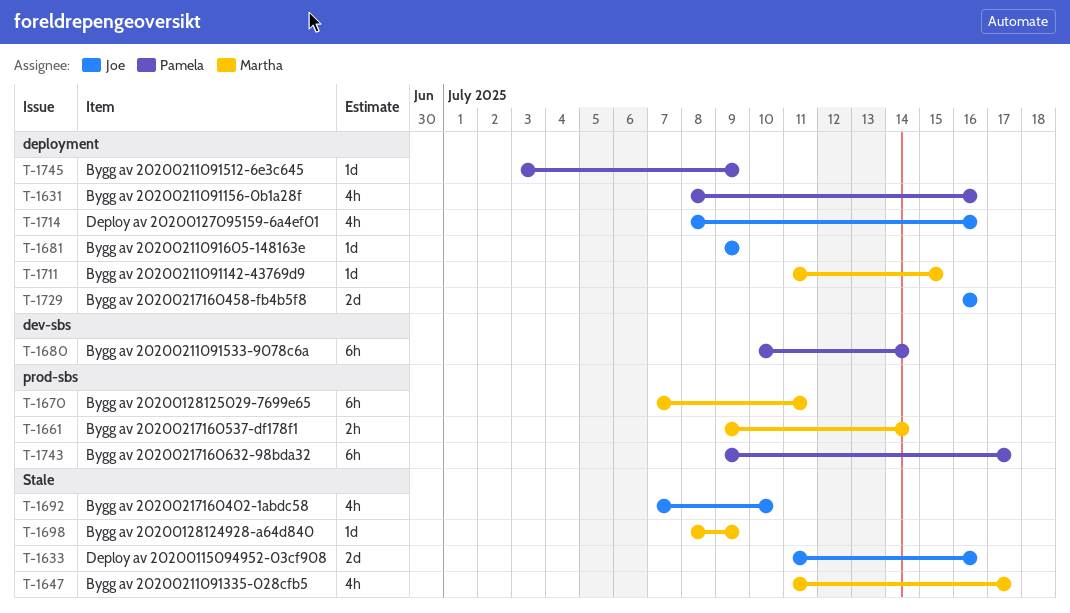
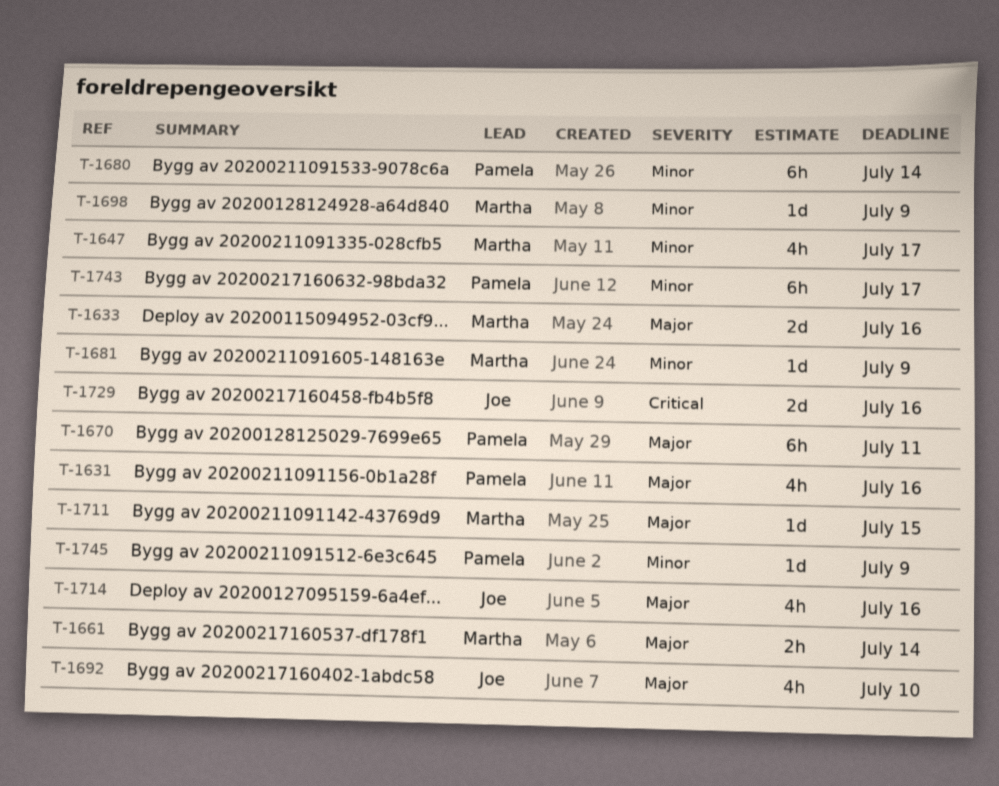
T-1633, owner: Joe -> Martha
T-1670, owner: Martha -> Pamela
T-1681, owner: Joe -> Martha

